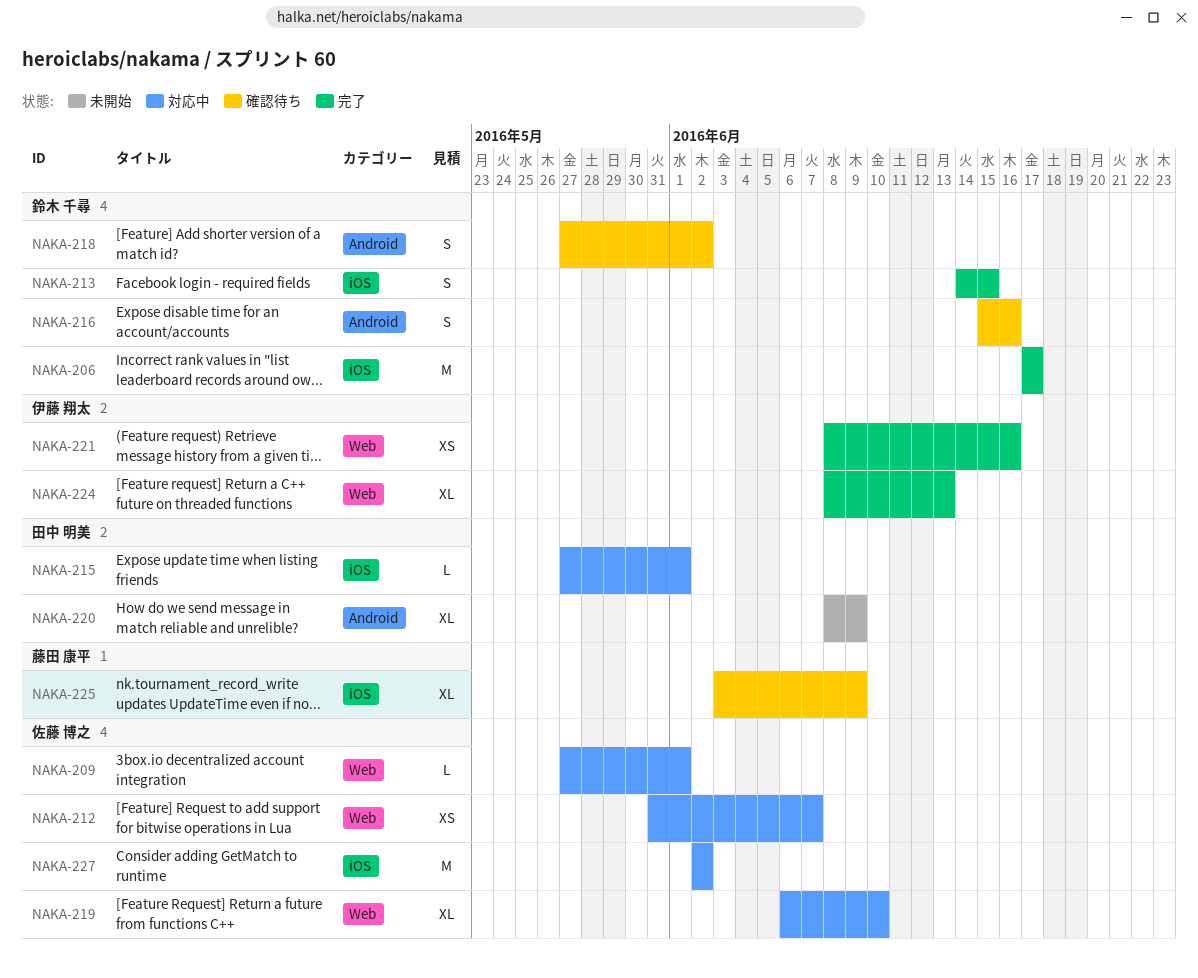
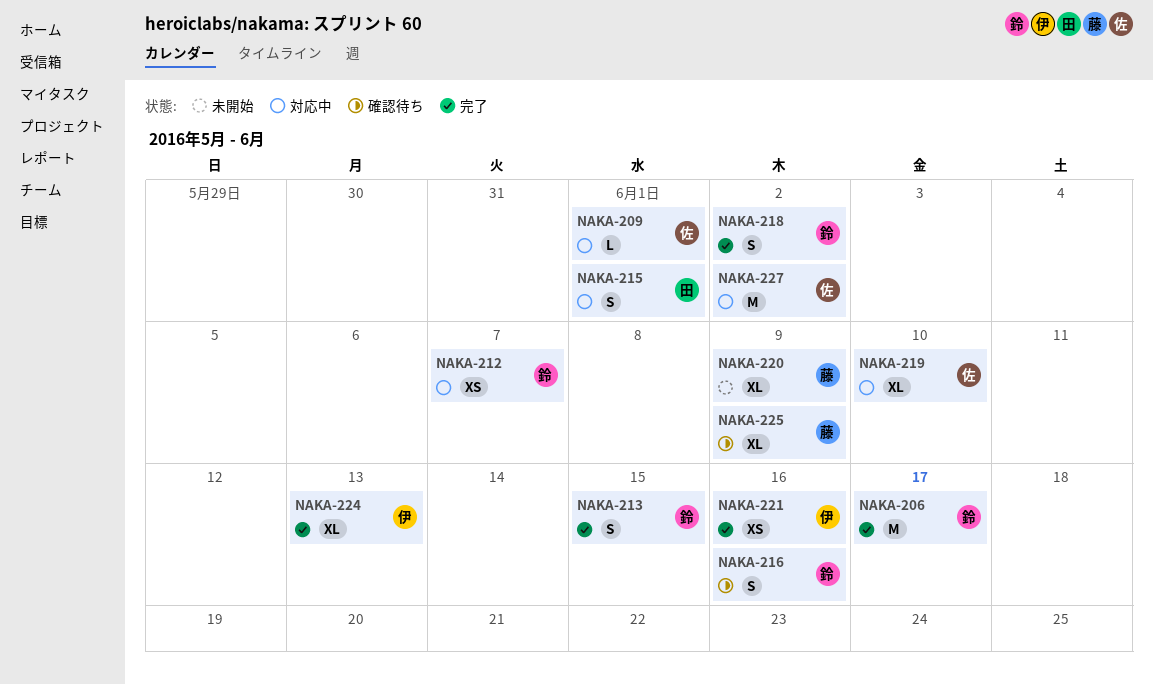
NAKA-212, owner: 佐藤 博之 -> 鈴木 千尋
NAKA-215, estimate: L -> S
NAKA-218, status: 確認待ち -> 完了
NAKA-220, owner: 田中 明美 -> 藤田 康平

